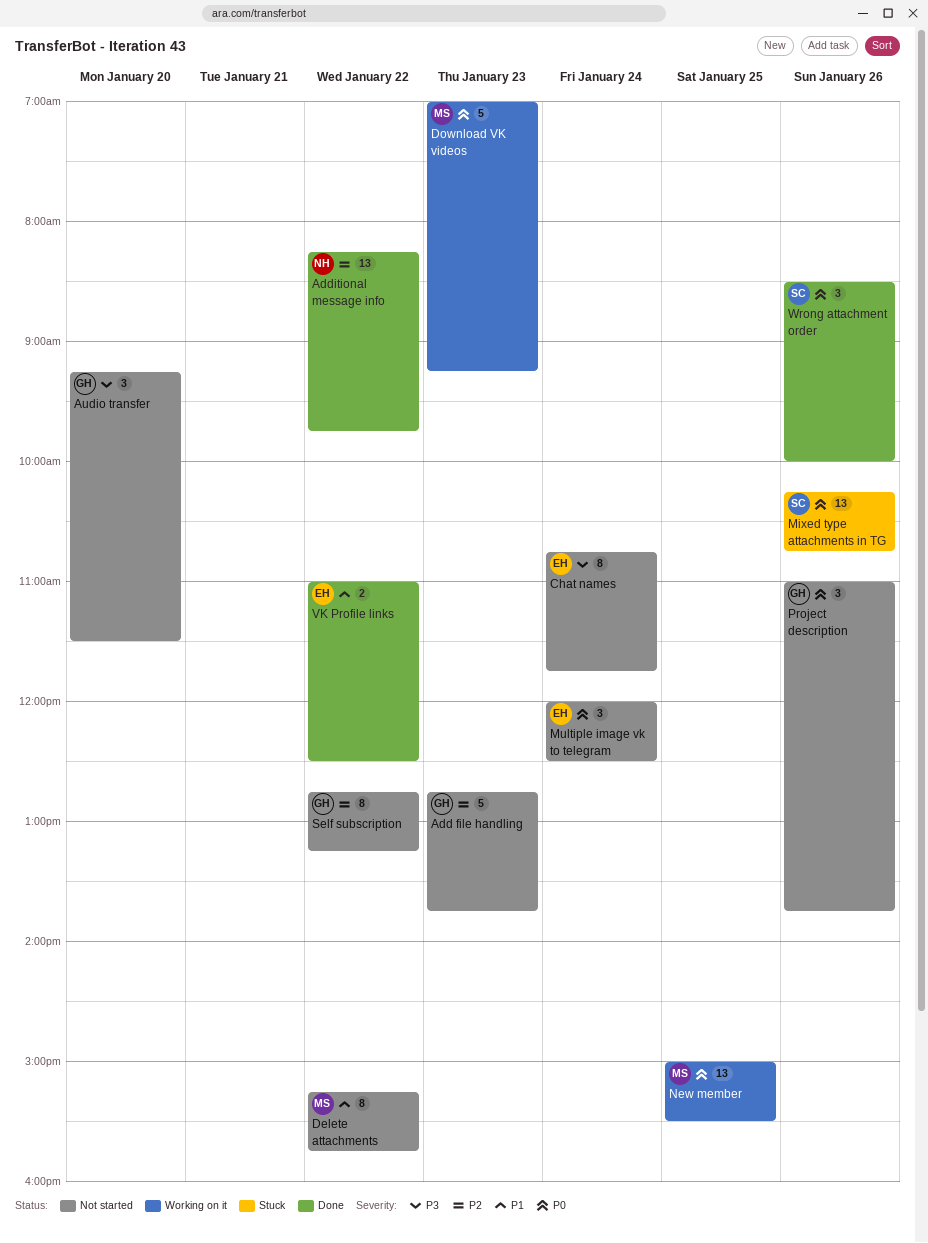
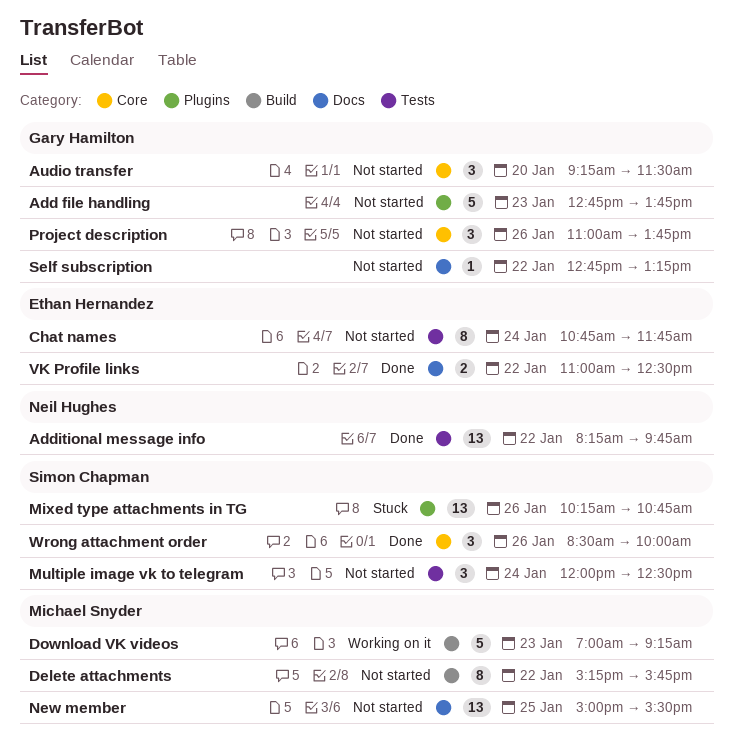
Multiple image vk to telegram, owner: Ethan Hernandez -> Simon Chapman
New member, status: Working on it -> Not started
Self subscription, estimate: 8 -> 1

